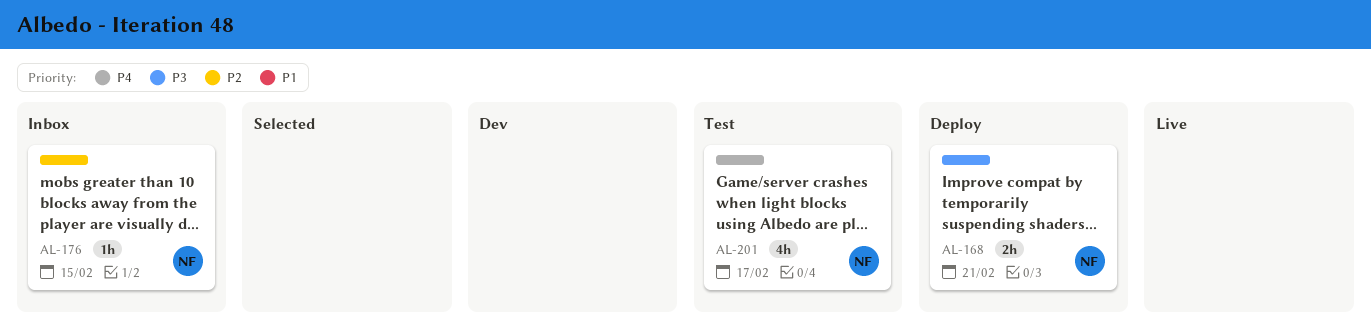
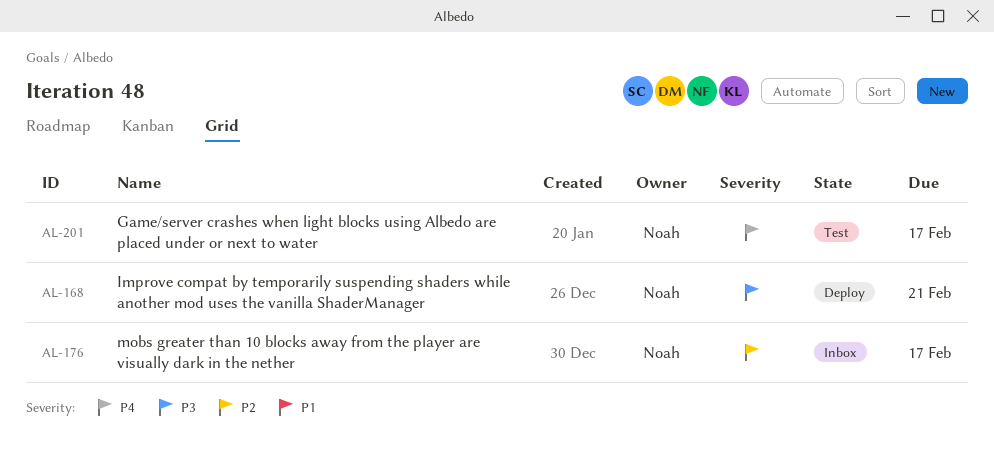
AL-176, due: Feb 15 -> Feb 17

